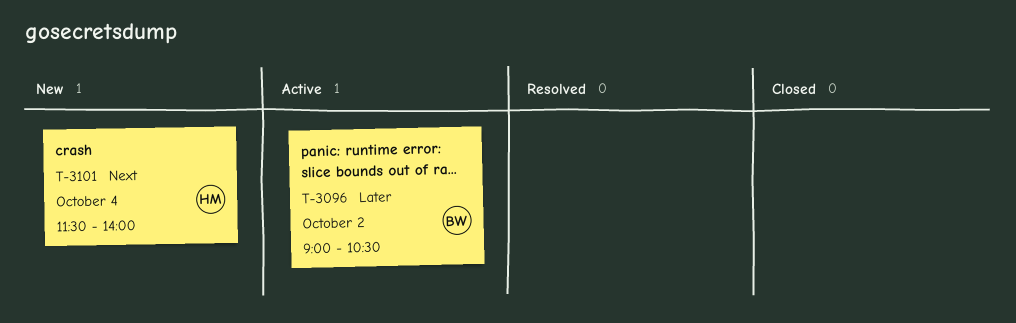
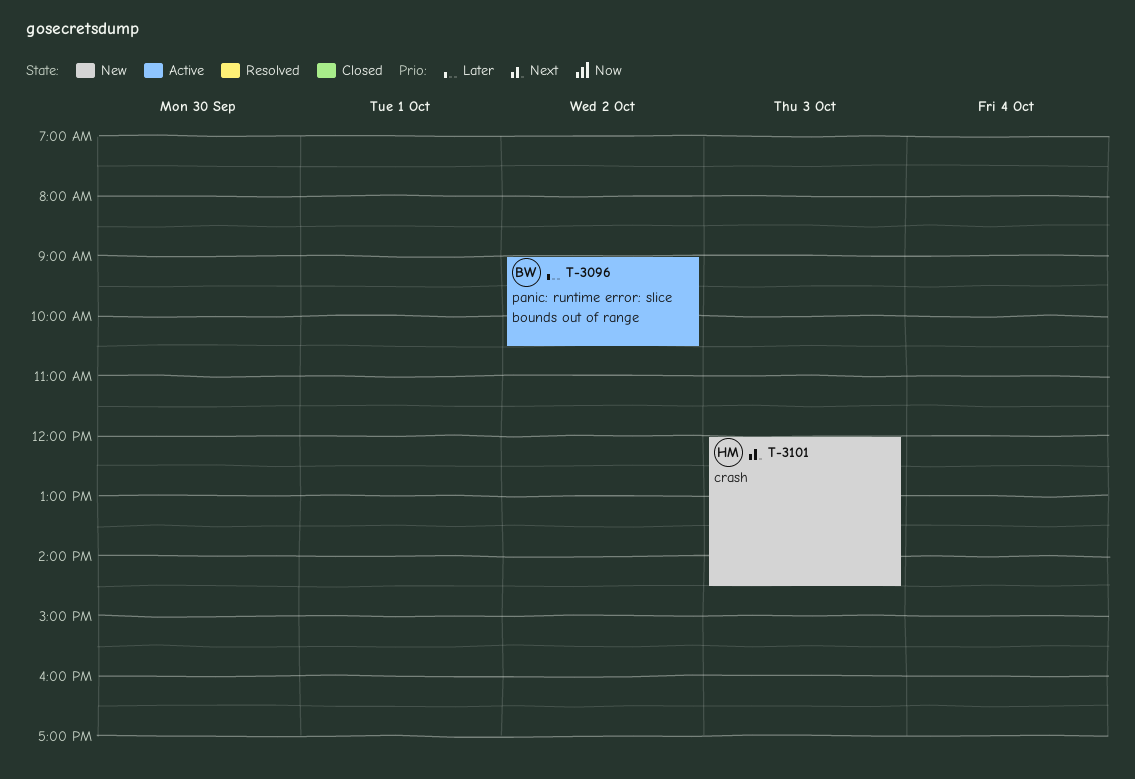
T-3101, day: Oct 4 -> Oct 3
T-3101, begins: 11:30 -> 12:00
T-3101, ends: 14:00 -> 14:30

